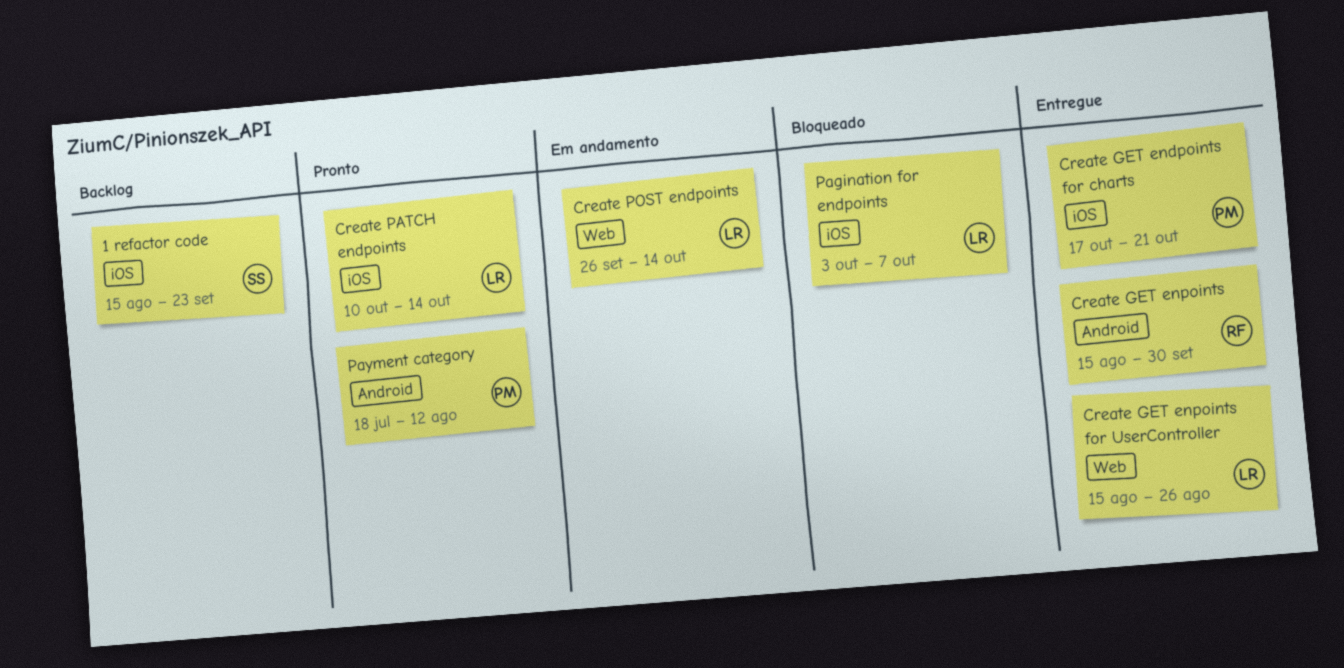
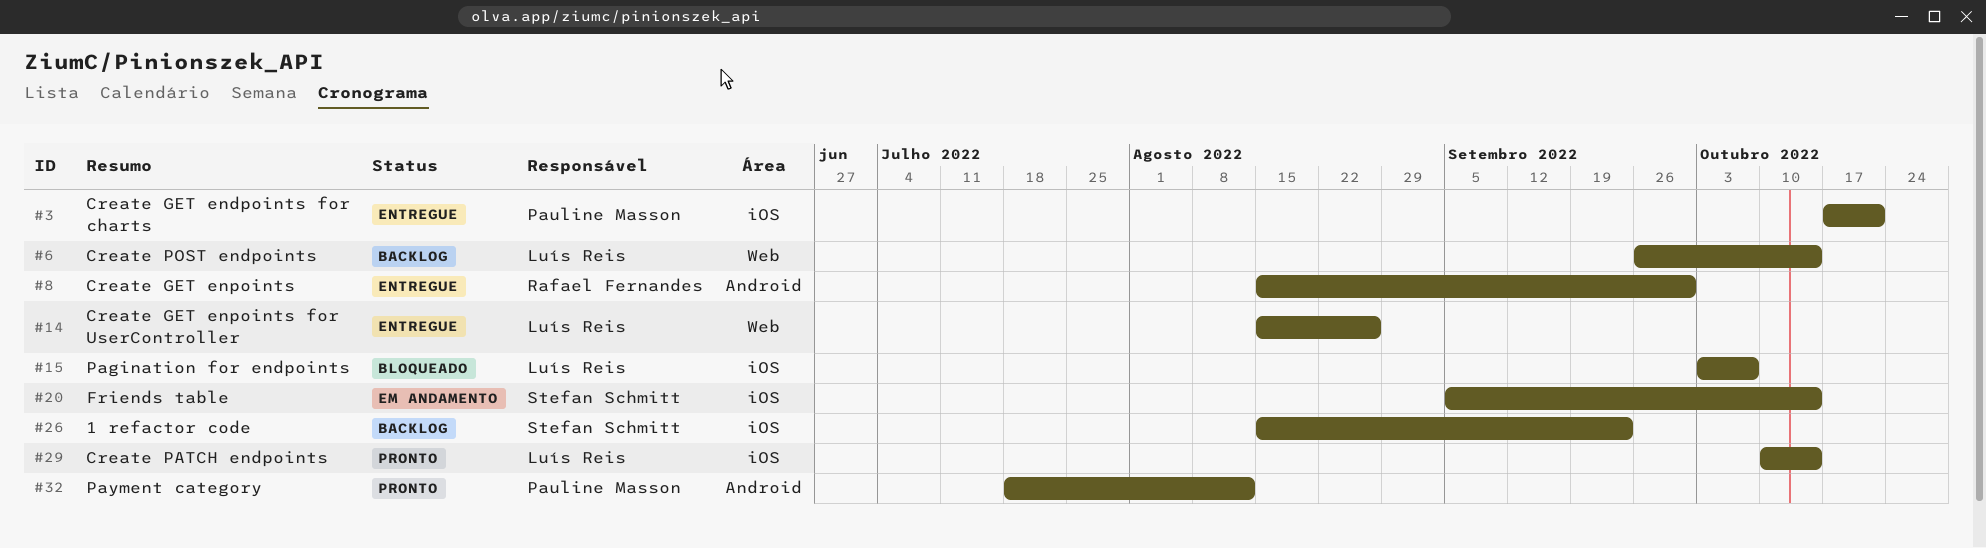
Create POST endpoints, status: Em andamento -> Backlog
Friends table: none -> present

